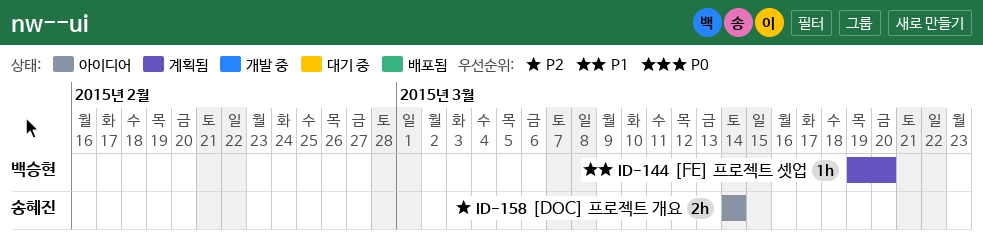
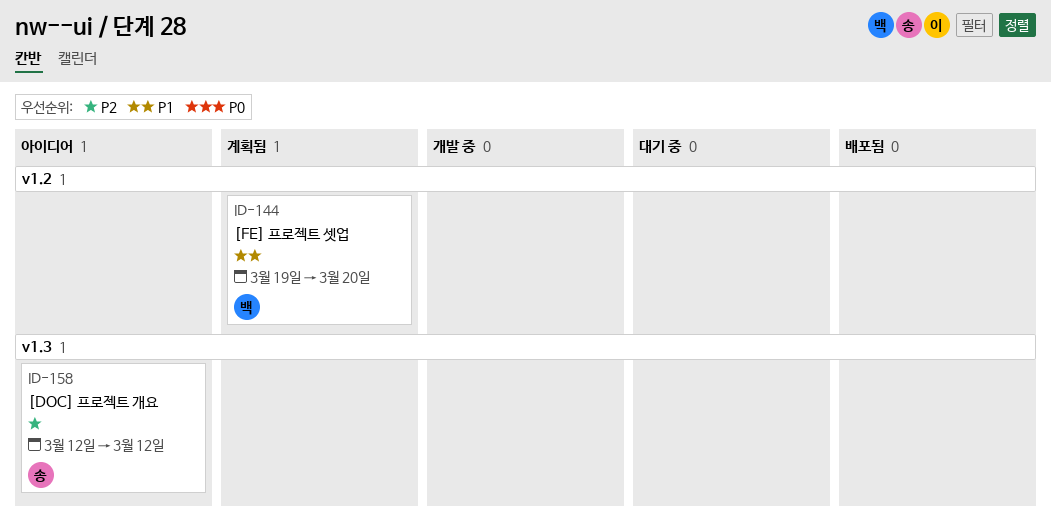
ID-158, start: Mar 14 -> Mar 12
ID-158, due: Mar 14 -> Mar 12

